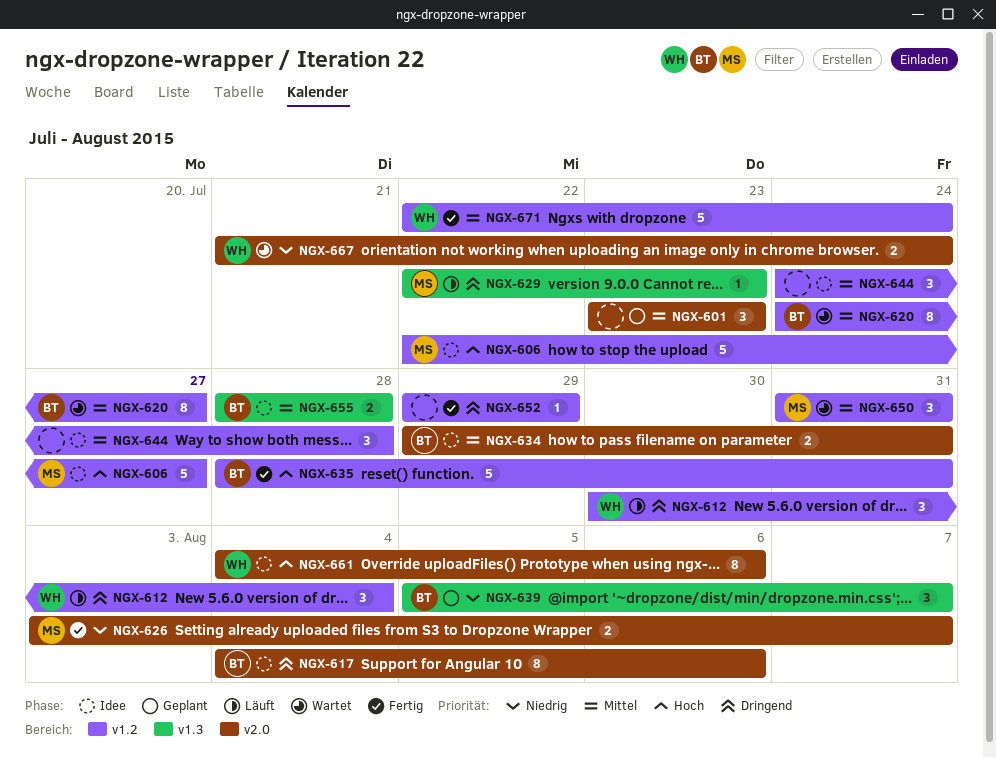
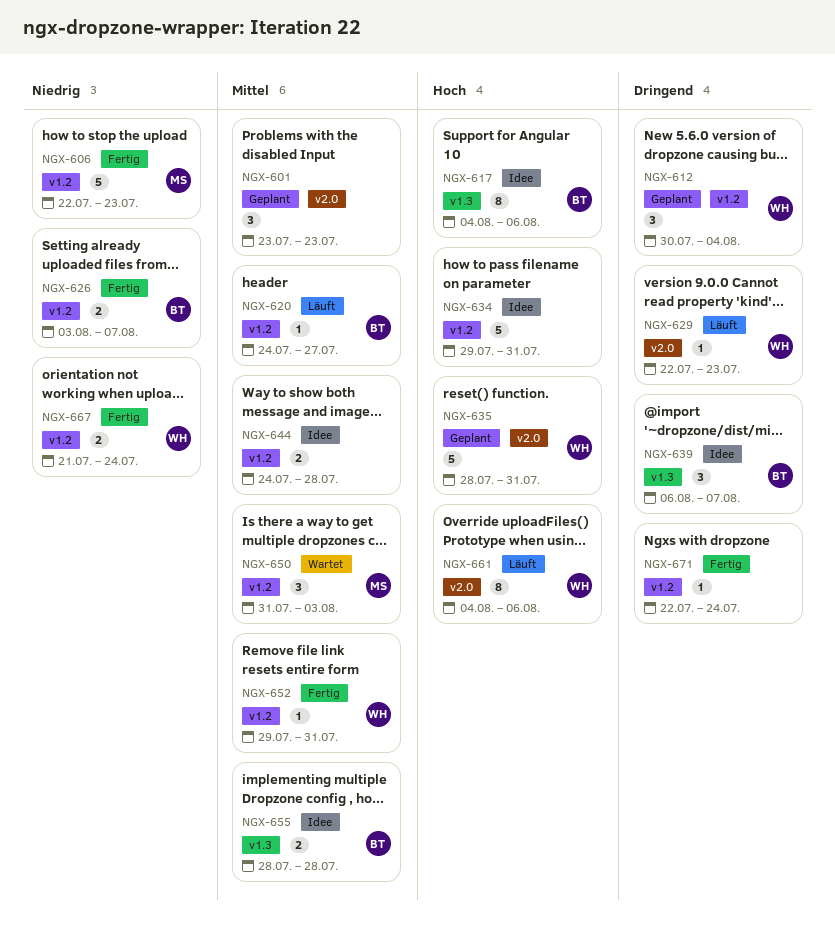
NGX-606, status: Idee -> Fertig
NGX-606, priority: Hoch -> Niedrig
NGX-606, due: Jul 27 -> Jul 23
NGX-612, status: Läuft -> Geplant
NGX-617, priority: Dringend -> Hoch
NGX-617, label: v2.0 -> v1.3
NGX-620, status: Wartet -> Läuft
NGX-620, estimate: 8 -> 1
NGX-626, owner: MS -> BT
NGX-626, label: v2.0 -> v1.2
NGX-629, owner: MS -> WH
NGX-629, label: v1.3 -> v2.0
NGX-634, owner: BT -> none
NGX-634, priority: Mittel -> Hoch
NGX-634, label: v2.0 -> v1.2
NGX-634, estimate: 2 -> 5
NGX-635, status: Fertig -> Geplant
NGX-635, owner: BT -> WH
NGX-635, label: v1.2 -> v2.0
NGX-639, status: Geplant -> Idee
NGX-639, priority: Niedrig -> Dringend
NGX-639, start: Aug 5 -> Aug 6
NGX-644, estimate: 3 -> 2
NGX-650, due: Jul 31 -> Aug 3
NGX-652, owner: none -> WH
NGX-652, priority: Dringend -> Mittel
NGX-652, due: Jul 29 -> Jul 31
NGX-661, status: Idee -> Läuft
NGX-667, status: Wartet -> Fertig
NGX-667, label: v2.0 -> v1.2
NGX-671, owner: WH -> none
NGX-671, priority: Mittel -> Dringend
NGX-671, estimate: 5 -> 1

